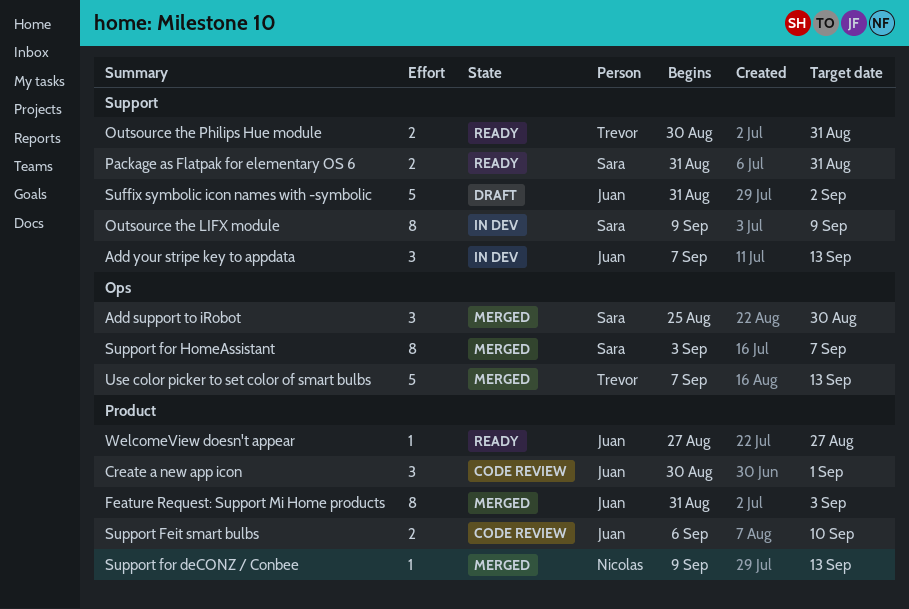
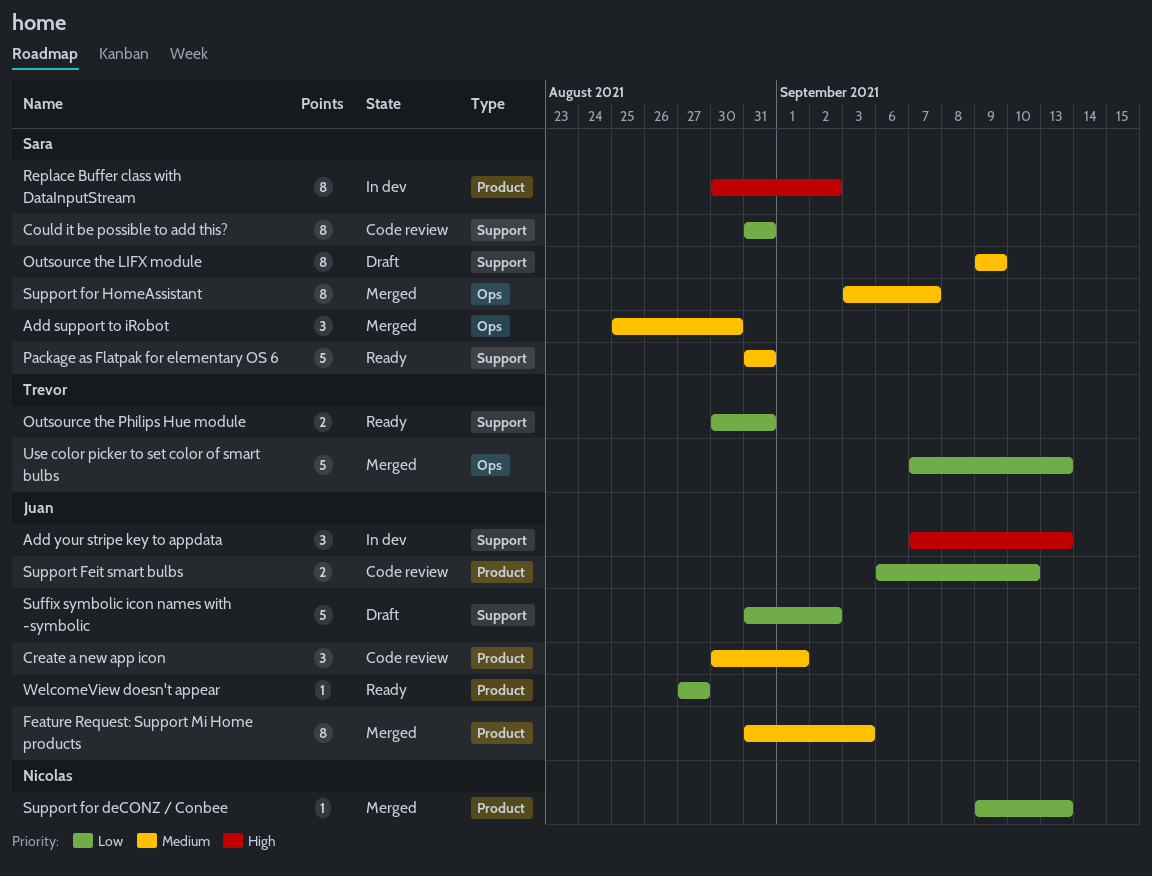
Could it be possible to add this?: none -> present
Outsource the LIFX module, status: In dev -> Draft
Package as Flatpak for elementary OS 6, estimate: 2 -> 5
Replace Buffer class with DataInputStream: none -> present

